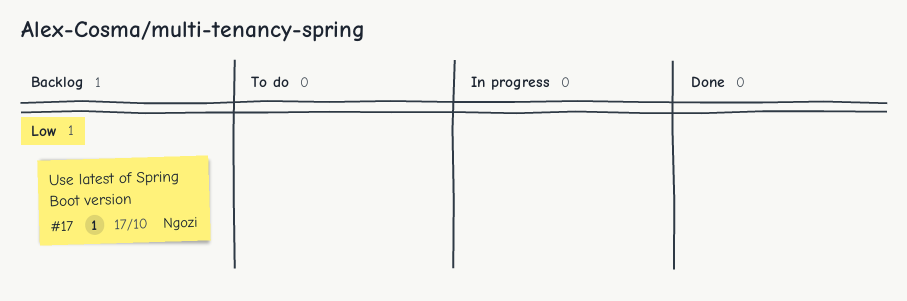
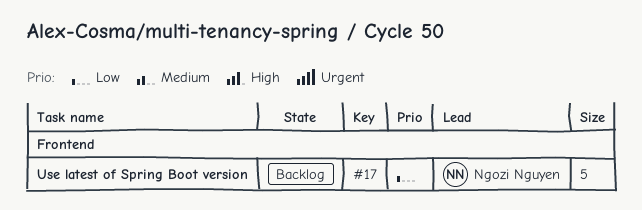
#17, estimate: 1 -> 5

